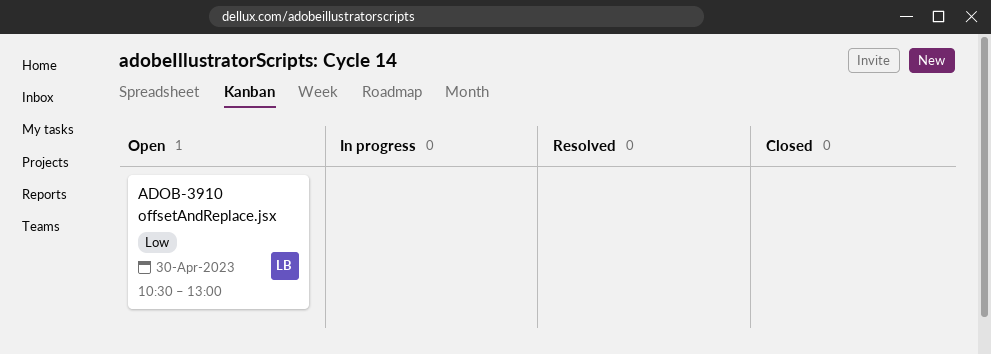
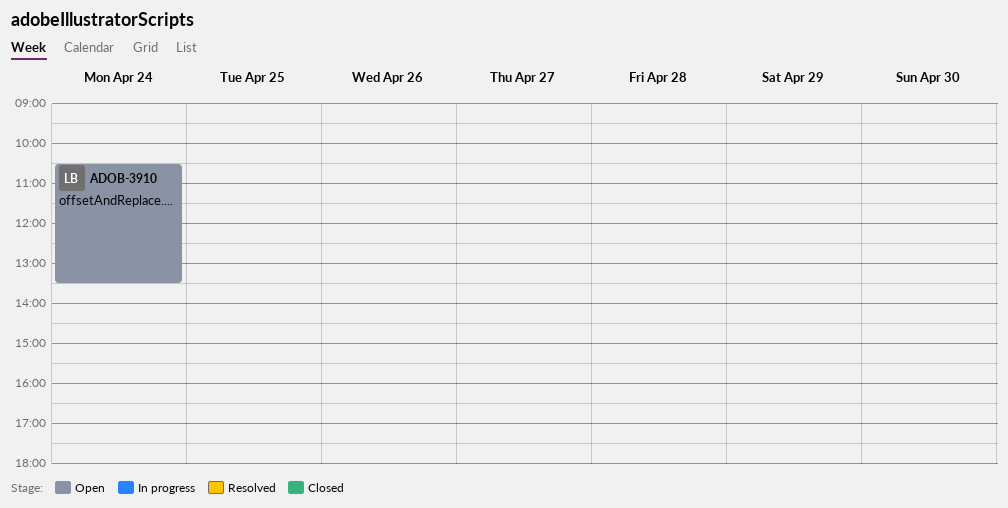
ADOB-3910, day: Apr 30 -> Apr 24
ADOB-3910, ends: 13:00 -> 13:30

